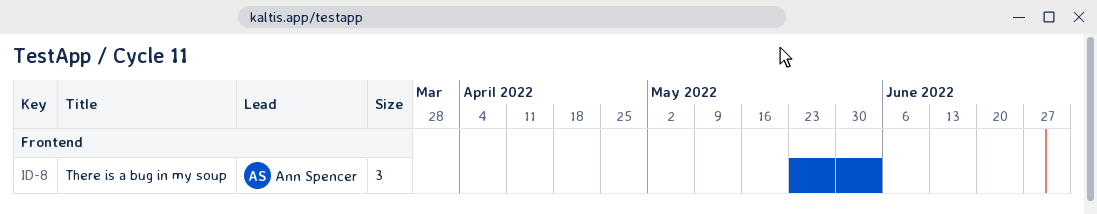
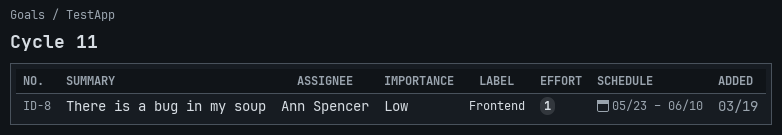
ID-8, estimate: 3 -> 1
ID-8, due: Jun 3 -> Jun 10

